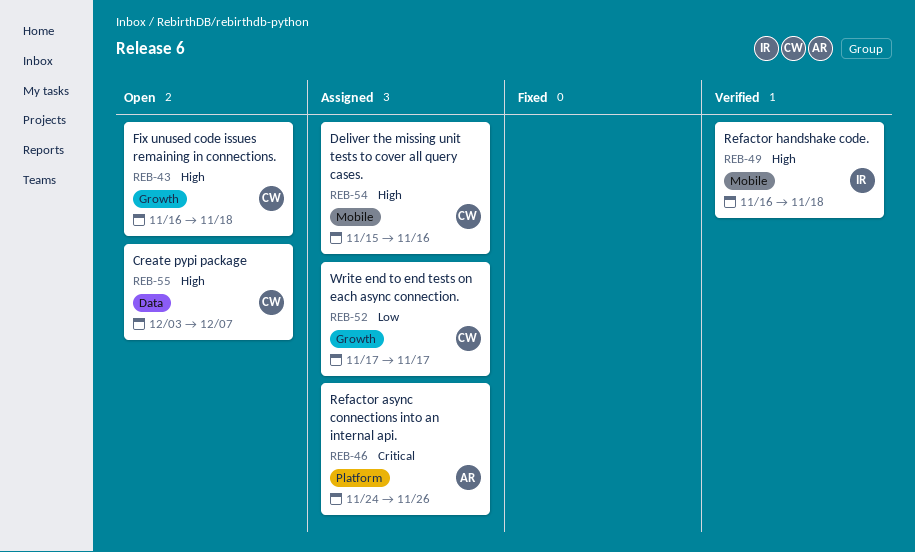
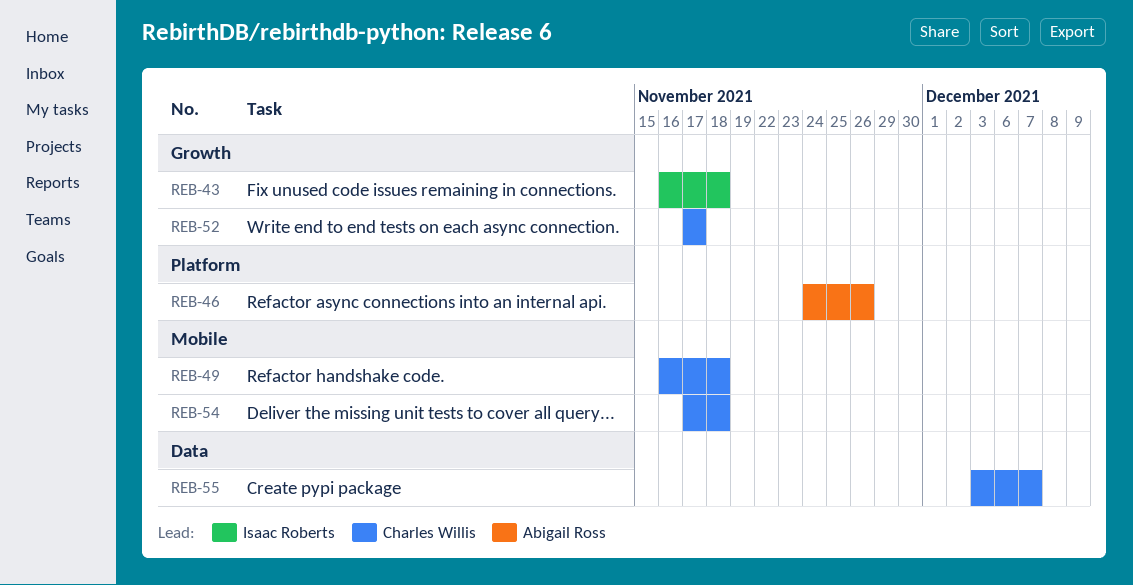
REB-43, owner: Charles Willis -> Isaac Roberts
REB-49, owner: Isaac Roberts -> Charles Willis
REB-54, start: Nov 15 -> Nov 17
REB-54, due: Nov 16 -> Nov 18

